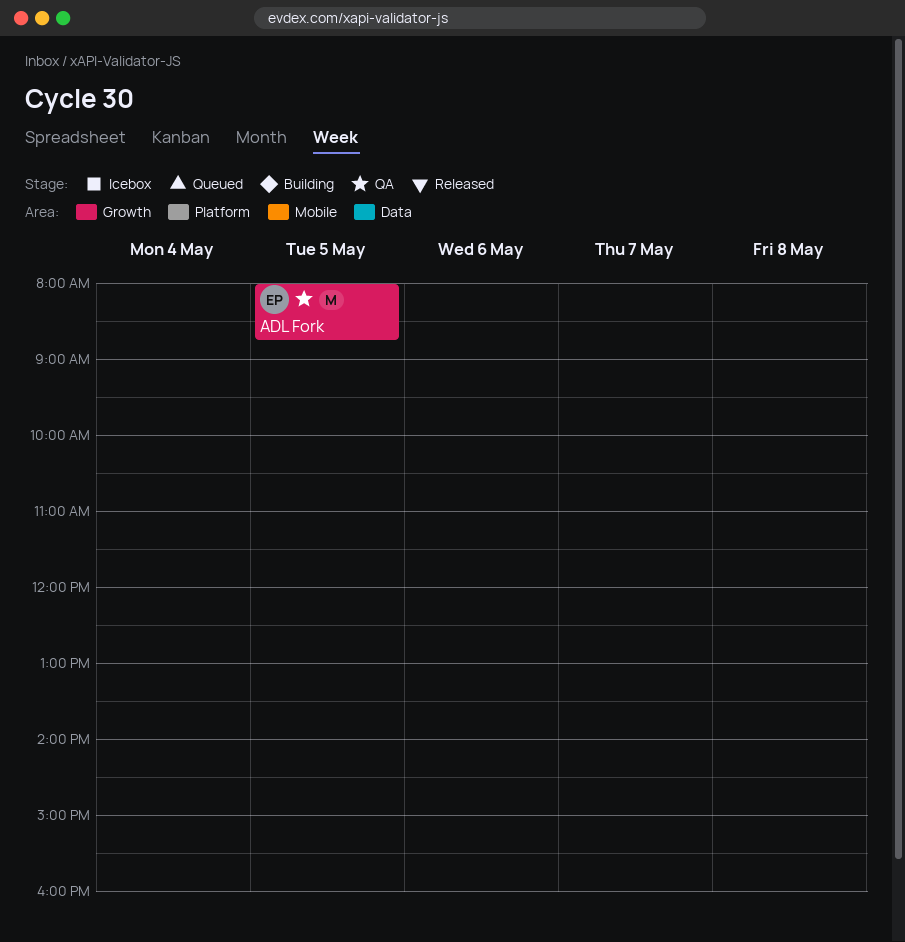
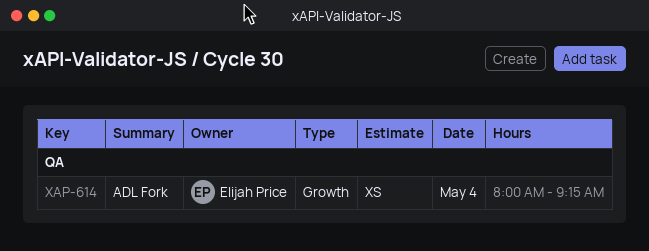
ADL Fork, estimate: M -> XS
ADL Fork, day: May 5 -> May 4
ADL Fork, ends: 08:45 -> 09:15

